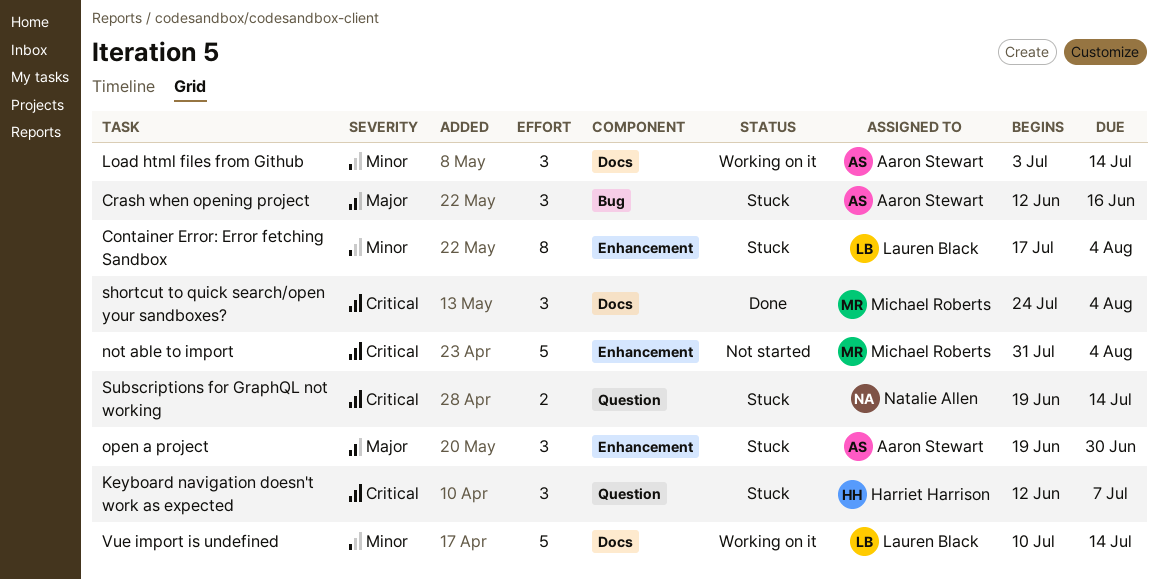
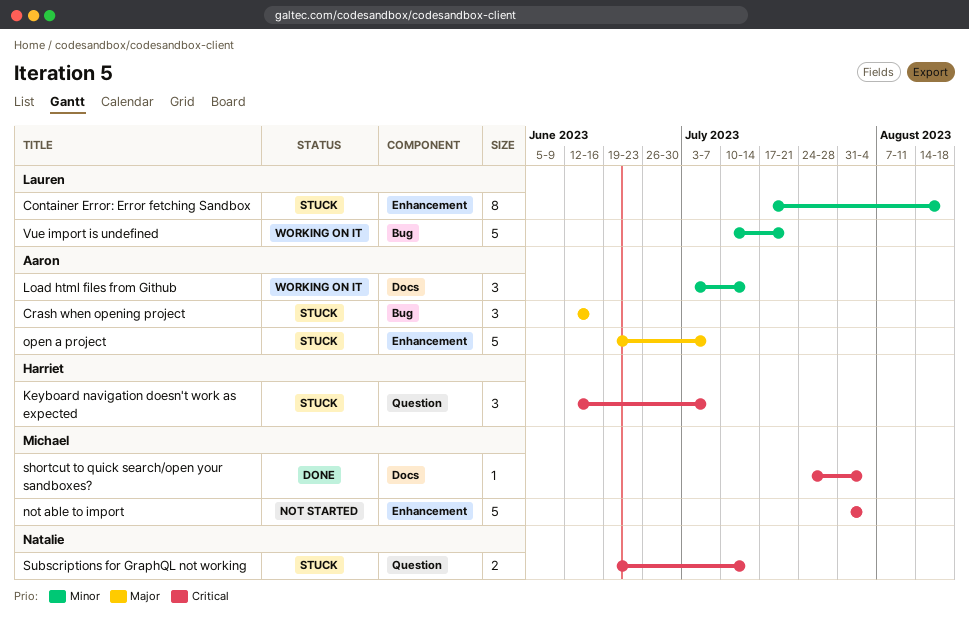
Container Error: Error fetching Sandbox, due: Aug 4 -> Aug 18
open a project, estimate: 3 -> 5
open a project, due: Jun 30 -> Jul 7
shortcut to quick search/open your sandboxes?, estimate: 3 -> 1
Vue import is undefined, label: Docs -> Bug
Vue import is undefined, due: Jul 14 -> Jul 21

